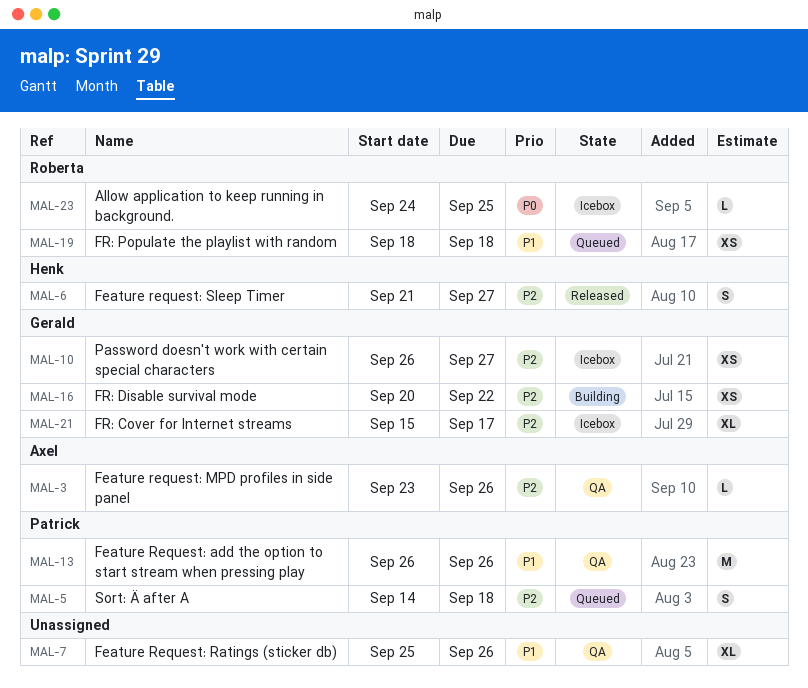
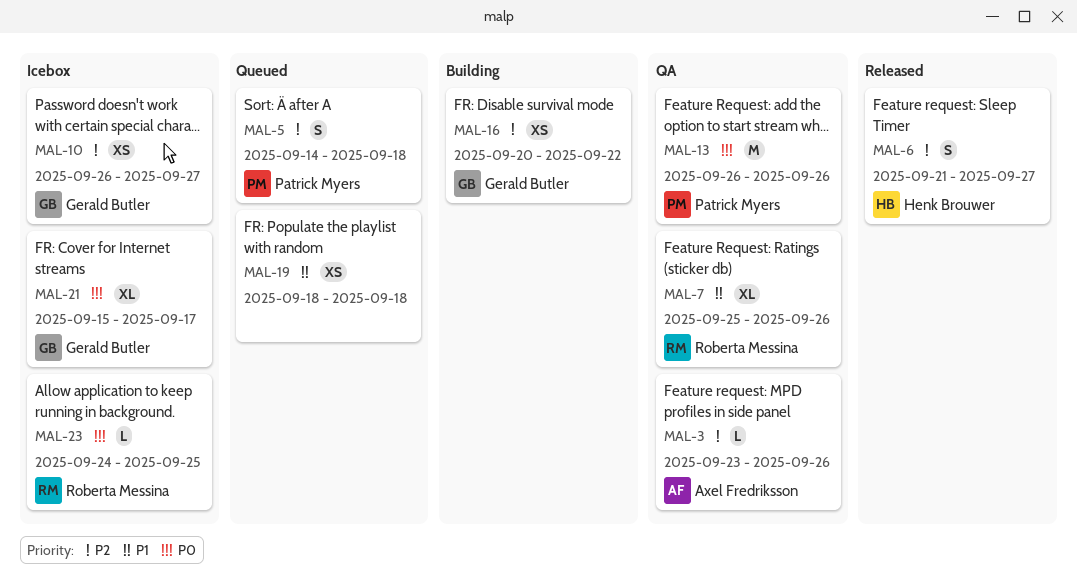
MAL-7, owner: none -> Roberta Messina
MAL-13, priority: P1 -> P0
MAL-19, owner: Roberta Messina -> none
MAL-21, priority: P2 -> P0

